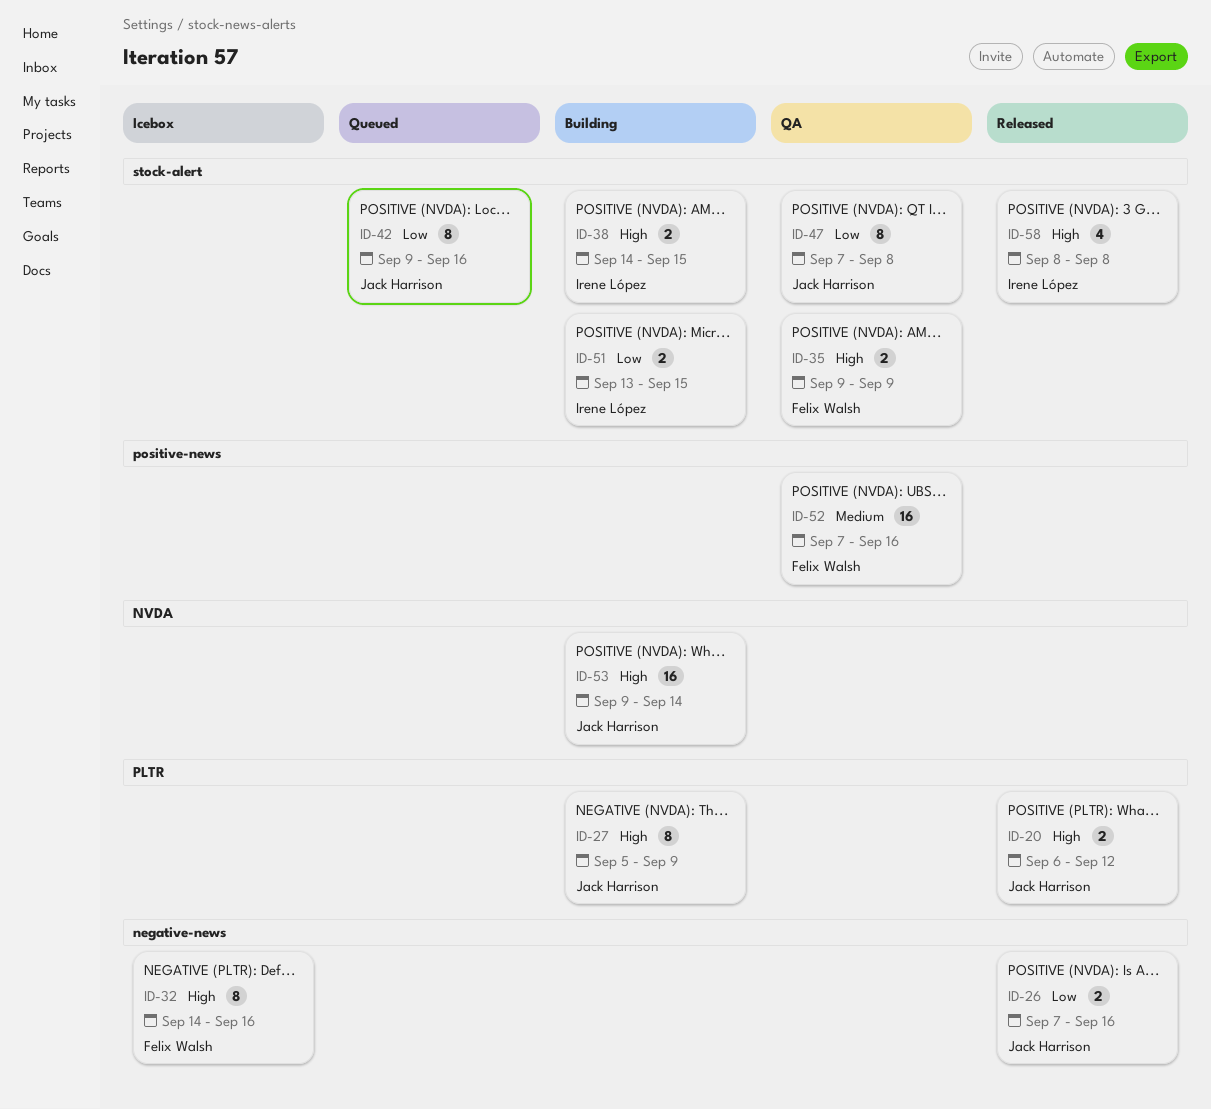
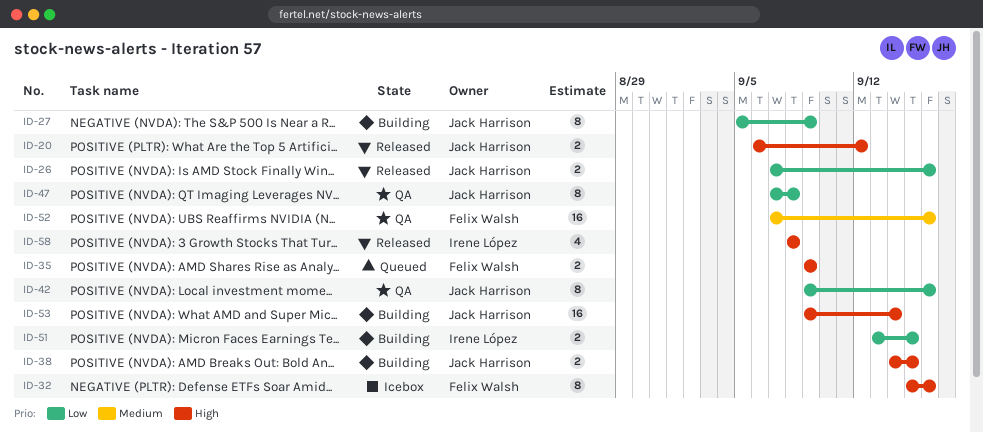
ID-27, priority: High -> Low
ID-32, start: Sep 14 -> Sep 15
ID-35, status: QA -> Queued
ID-38, owner: Irene López -> Jack Harrison
ID-42, status: Queued -> QA

